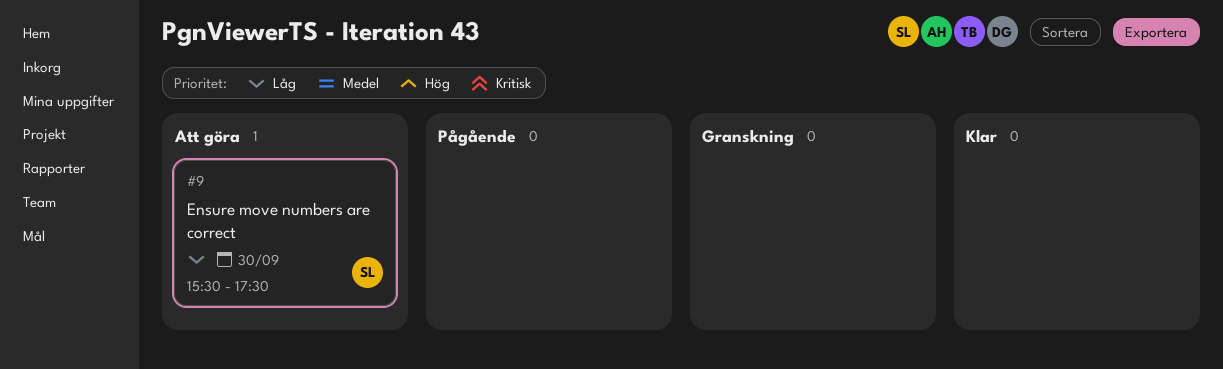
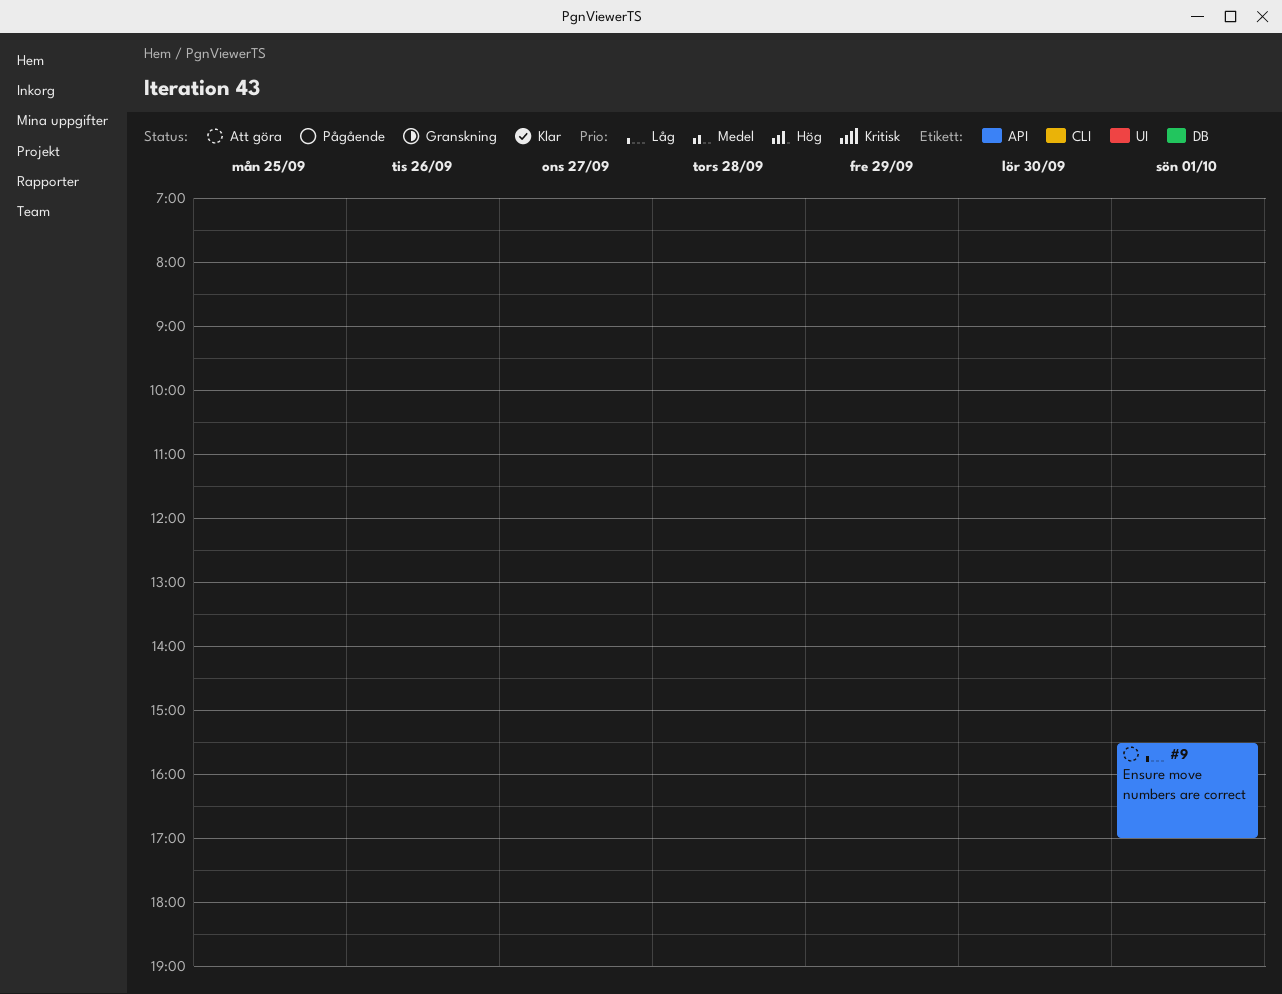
#9, day: Sep 30 -> Oct 1
#9, ends: 17:30 -> 17:00

